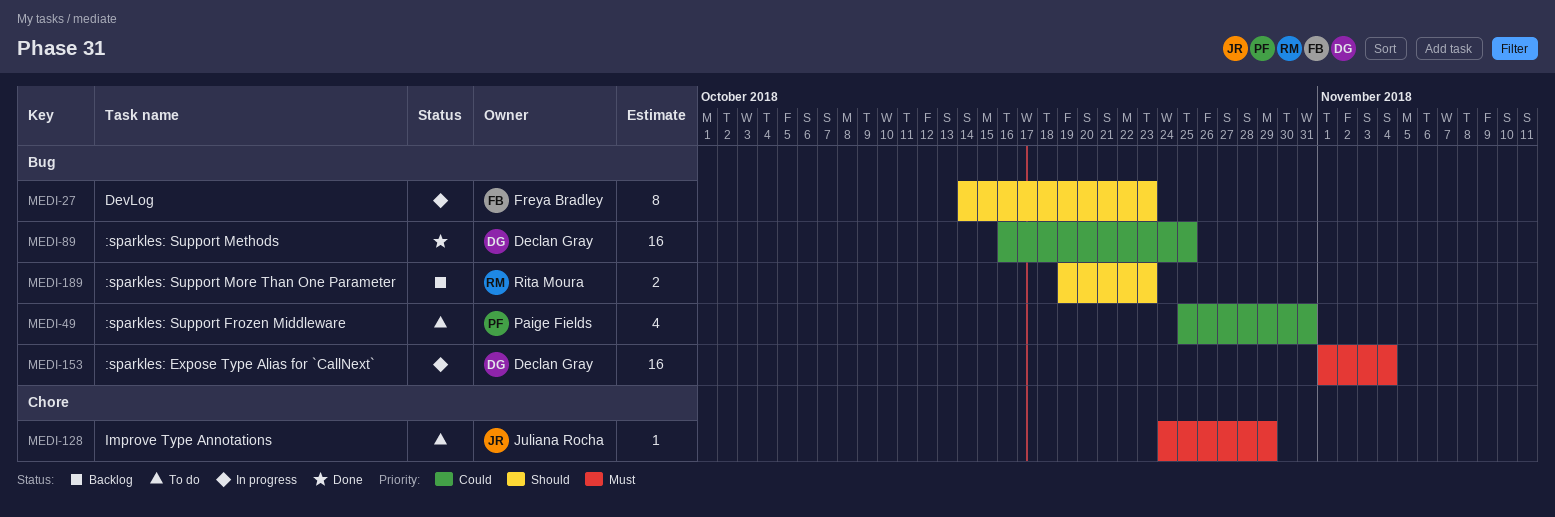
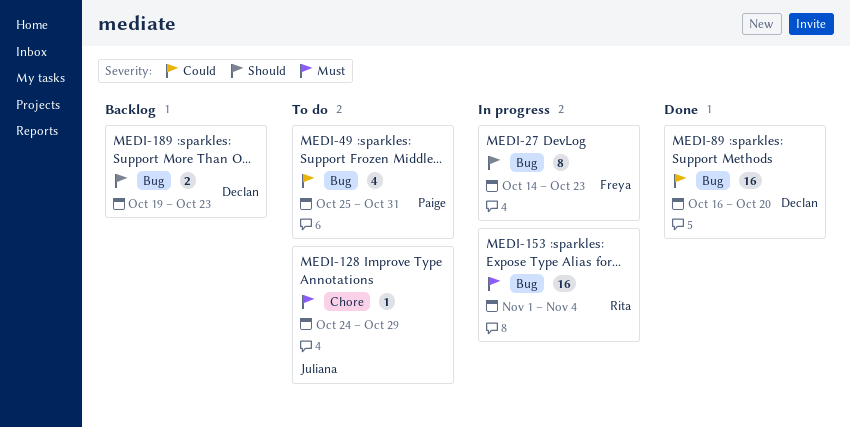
MEDI-89, due: Oct 25 -> Oct 20
MEDI-153, owner: Declan Gray -> Rita Moura
MEDI-189, owner: Rita Moura -> Declan Gray

